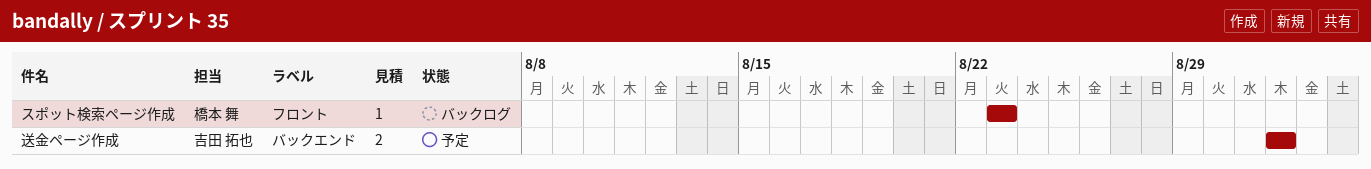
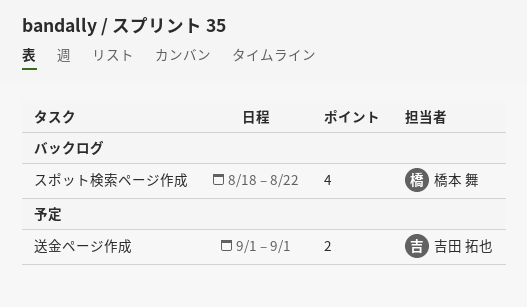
スポット検索ページ作成, estimate: 1 -> 4
スポット検索ページ作成, start: Aug 23 -> Aug 18
スポット検索ページ作成, due: Aug 23 -> Aug 22

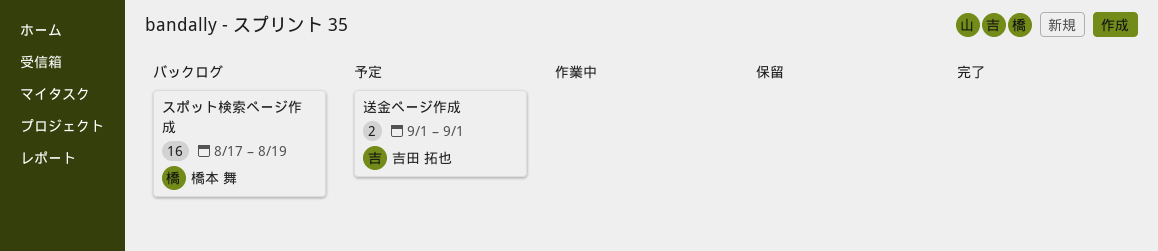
スポット検索ページ作成, estimate: 4 -> 16
スポット検索ページ作成, start: Aug 18 -> Aug 17
スポット検索ページ作成, due: Aug 22 -> Aug 19

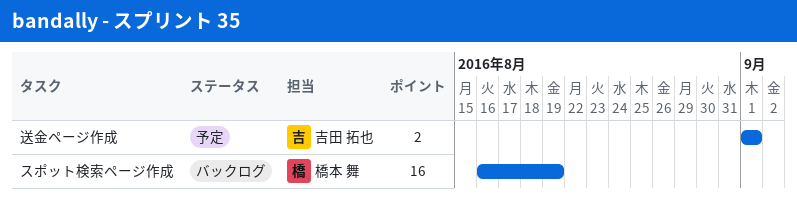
スポット検索ページ作成, start: Aug 17 -> Aug 16

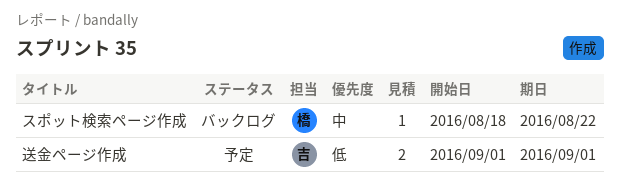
スポット検索ページ作成, estimate: 16 -> 1
スポット検索ページ作成, start: Aug 16 -> Aug 18
スポット検索ページ作成, due: Aug 19 -> Aug 22

